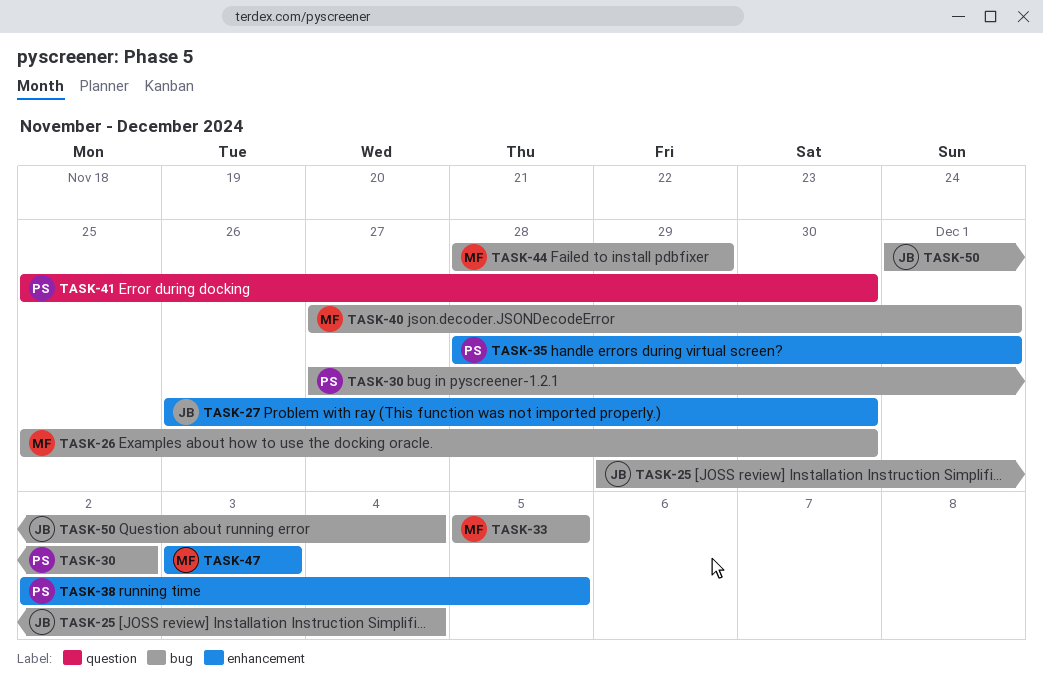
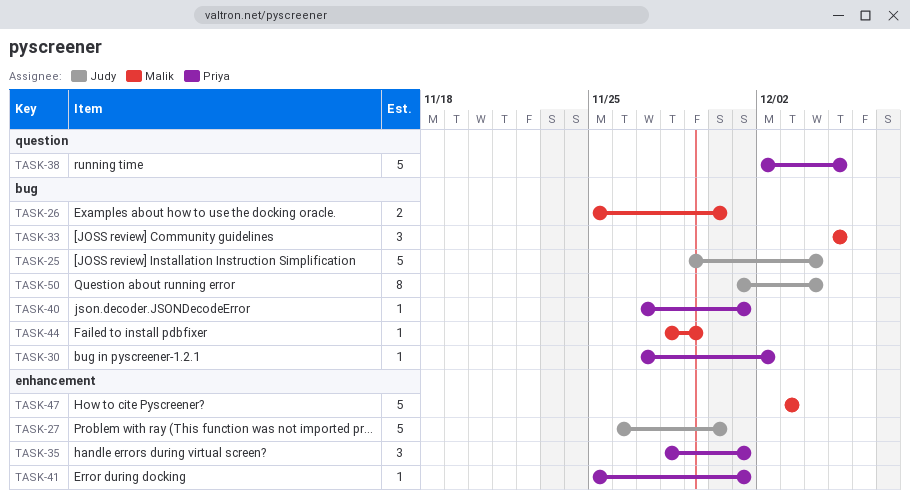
TASK-38, label: enhancement -> question
TASK-40, owner: Malik -> Priya
TASK-41, label: question -> enhancement
TASK-41, due: Nov 30 -> Dec 1

